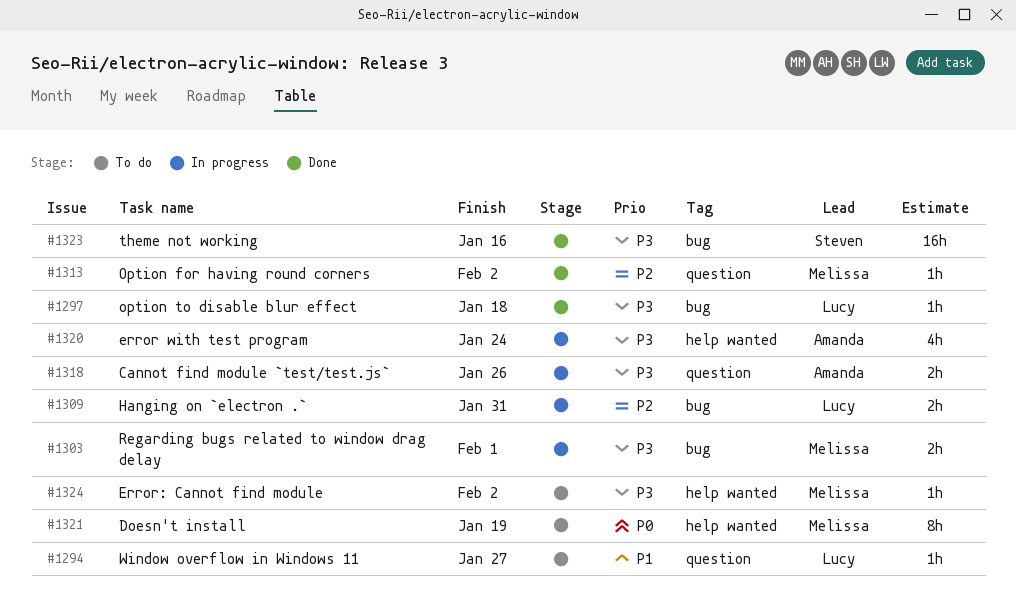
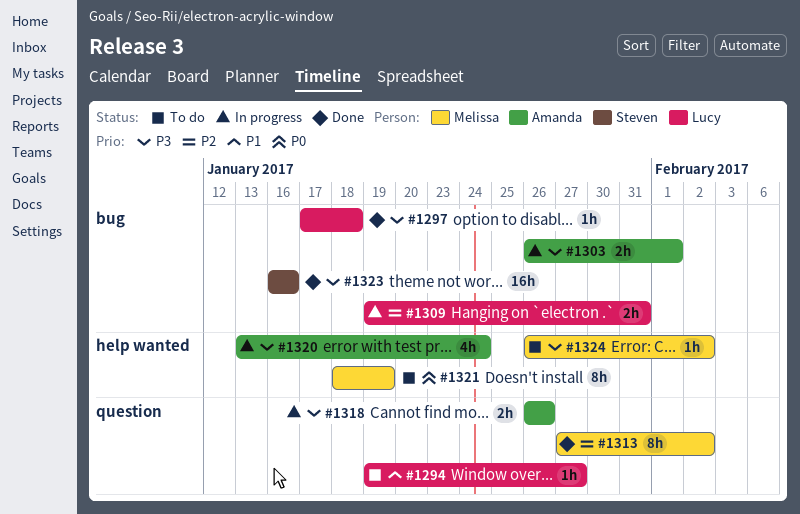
#1303, owner: Melissa -> Amanda
#1313, estimate: 1h -> 8h

